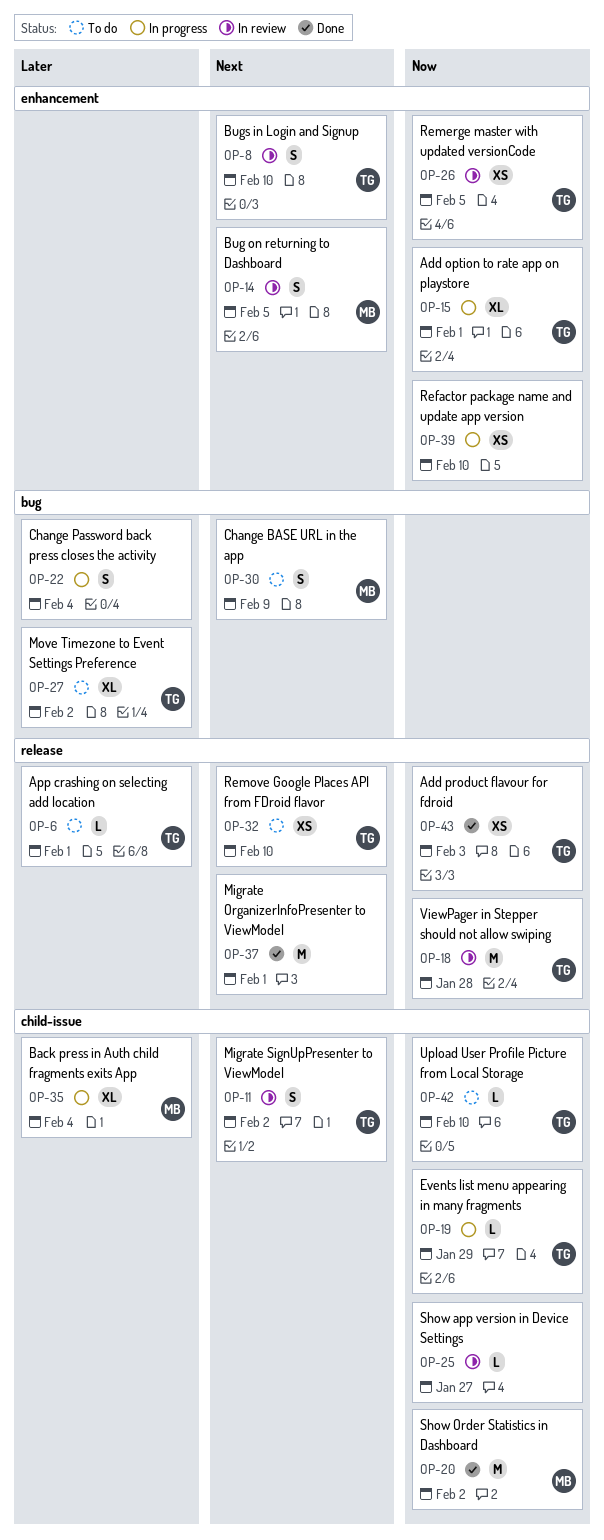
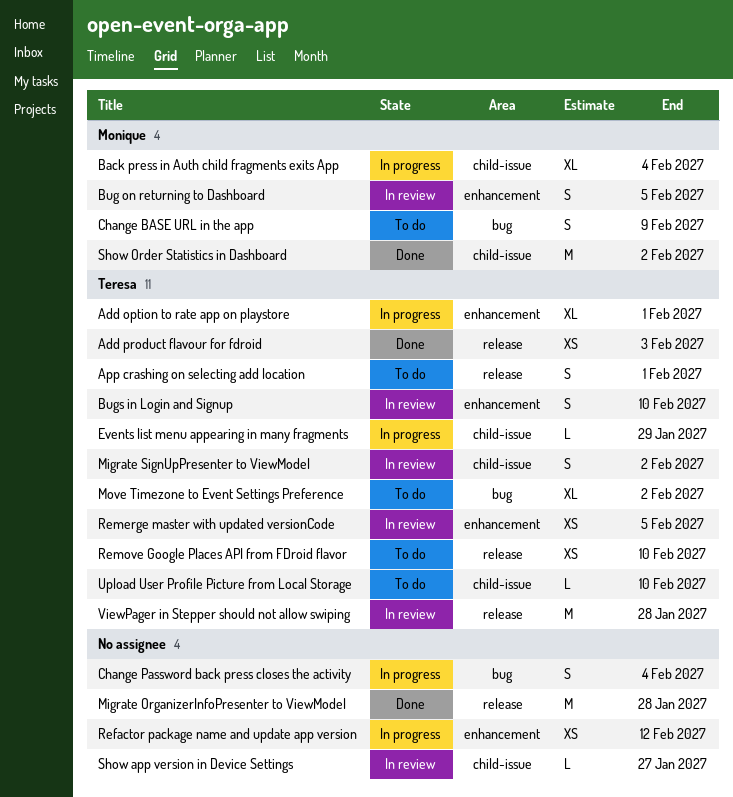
App crashing on selecting add location, estimate: L -> S
Migrate OrganizerInfoPresenter to ViewModel, due: Feb 1 -> Jan 28
Refactor package name and update app version, due: Feb 10 -> Feb 12

